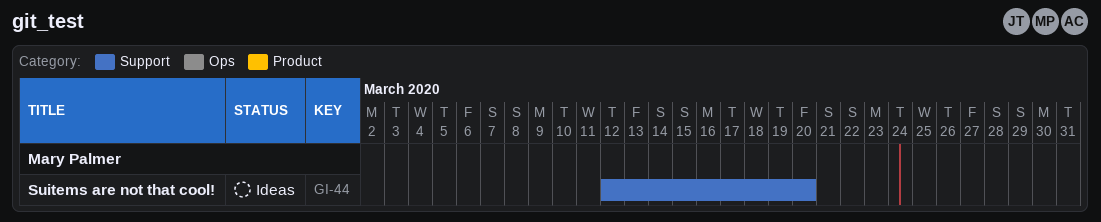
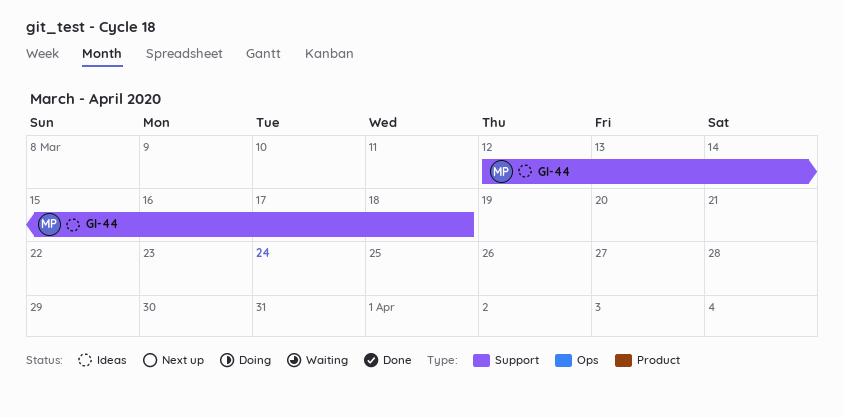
GI-44, due: Mar 20 -> Mar 18

